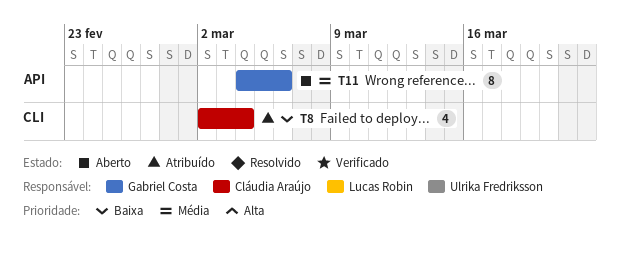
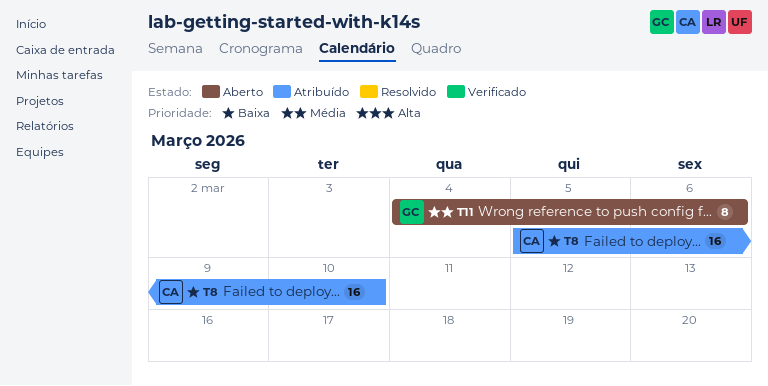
T8, estimate: 4 -> 16
T8, start: Mar 2 -> Mar 5
T8, due: Mar 4 -> Mar 10

